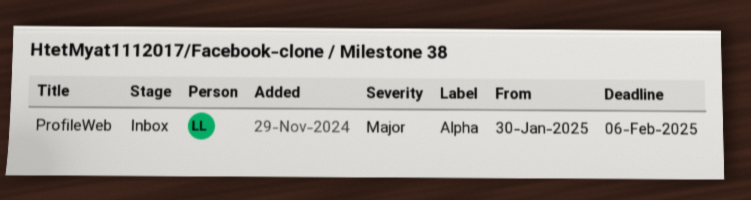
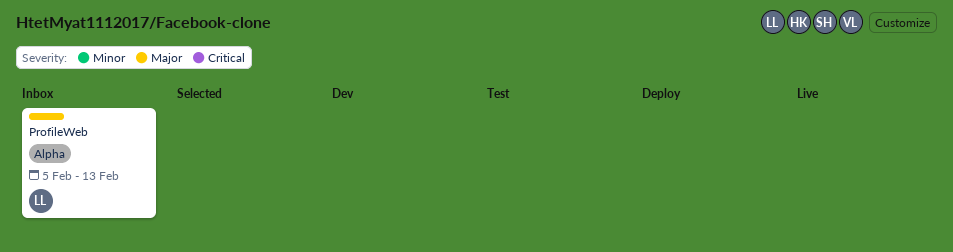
ProfileWeb, start: Jan 30 -> Feb 5
ProfileWeb, due: Feb 6 -> Feb 13

